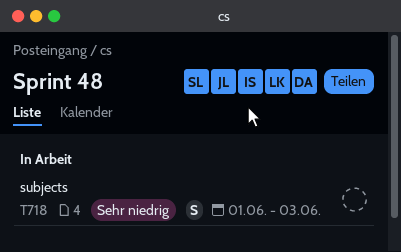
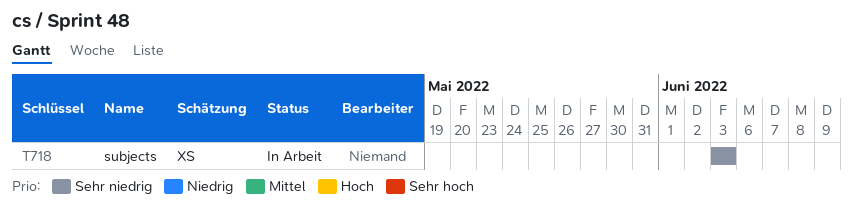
T718, estimate: S -> XS
T718, start: Jun 1 -> Jun 3

